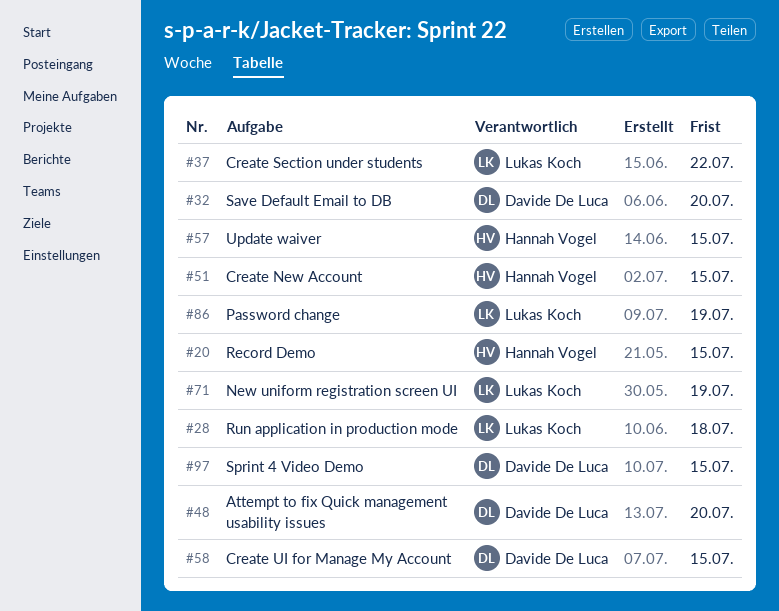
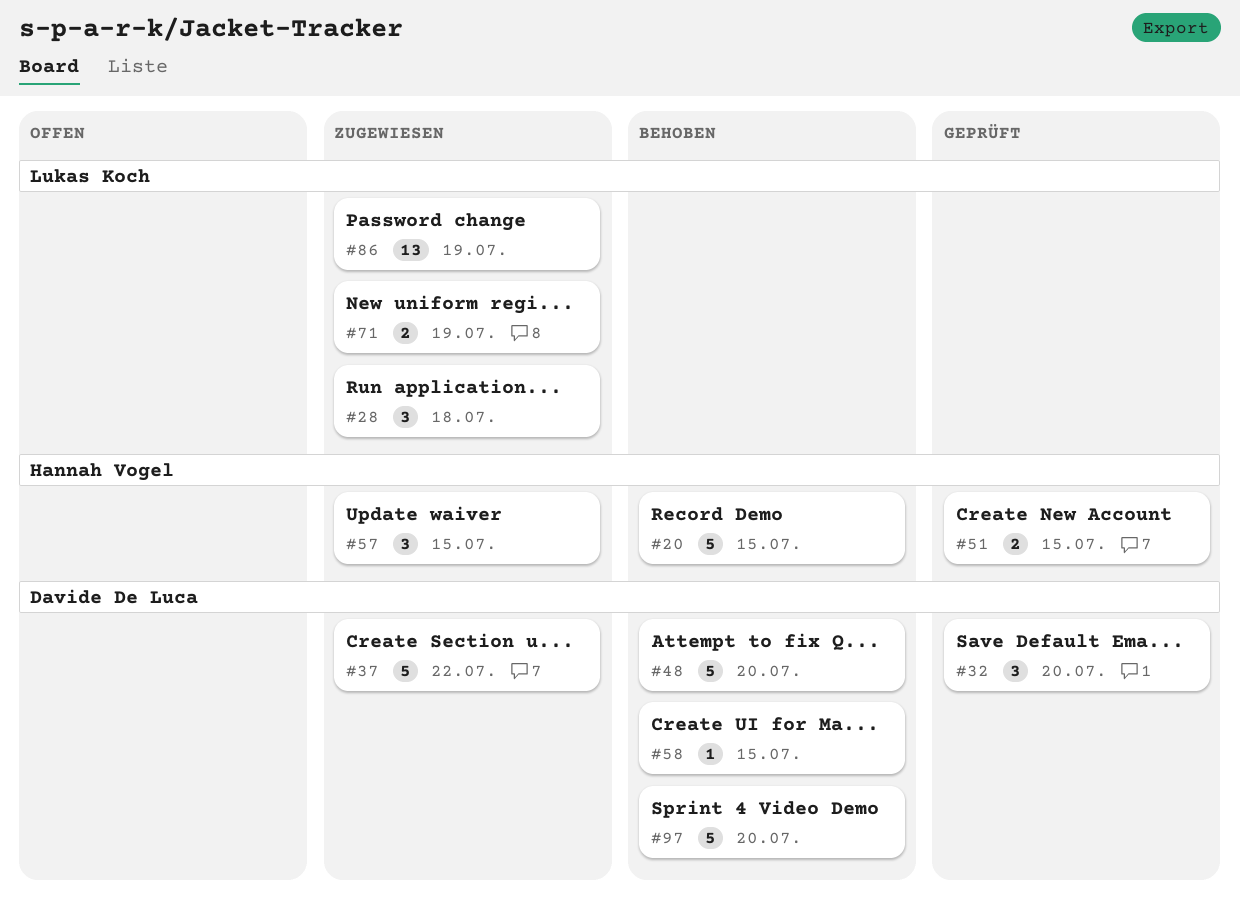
#37, owner: Lukas Koch -> Davide De Luca
#97, due: Jul 15 -> Jul 20

